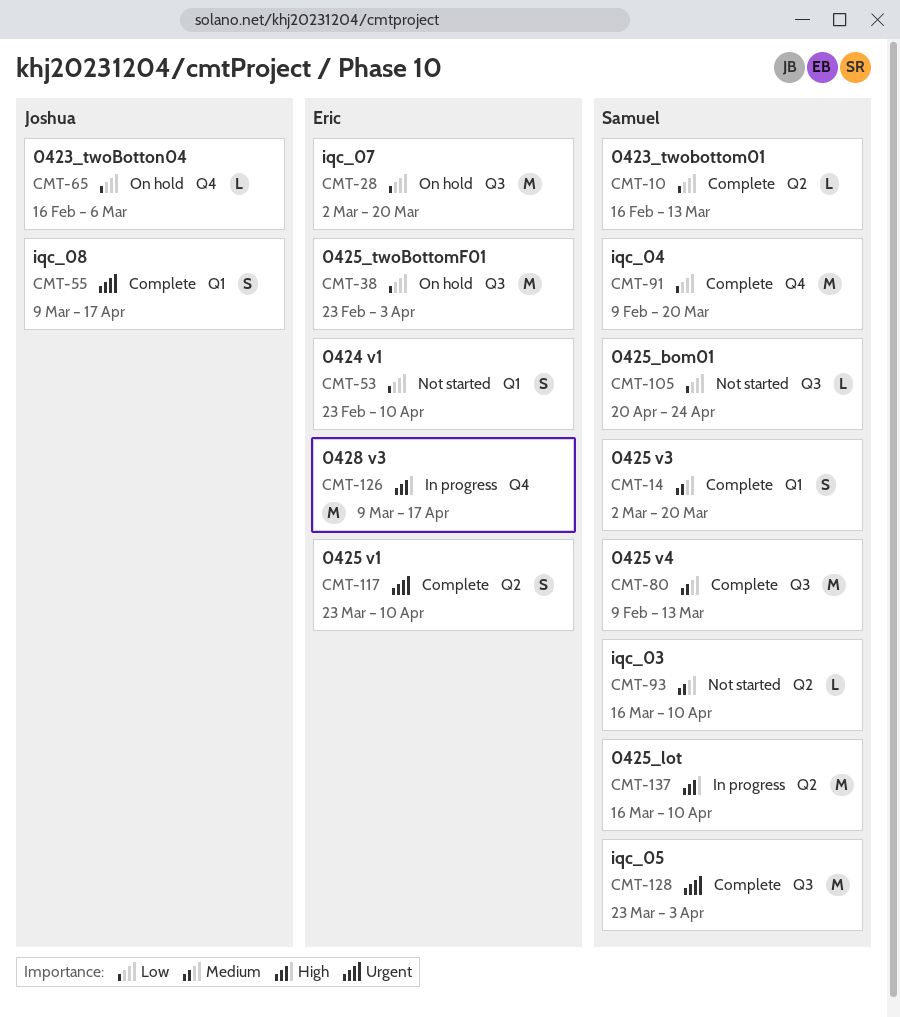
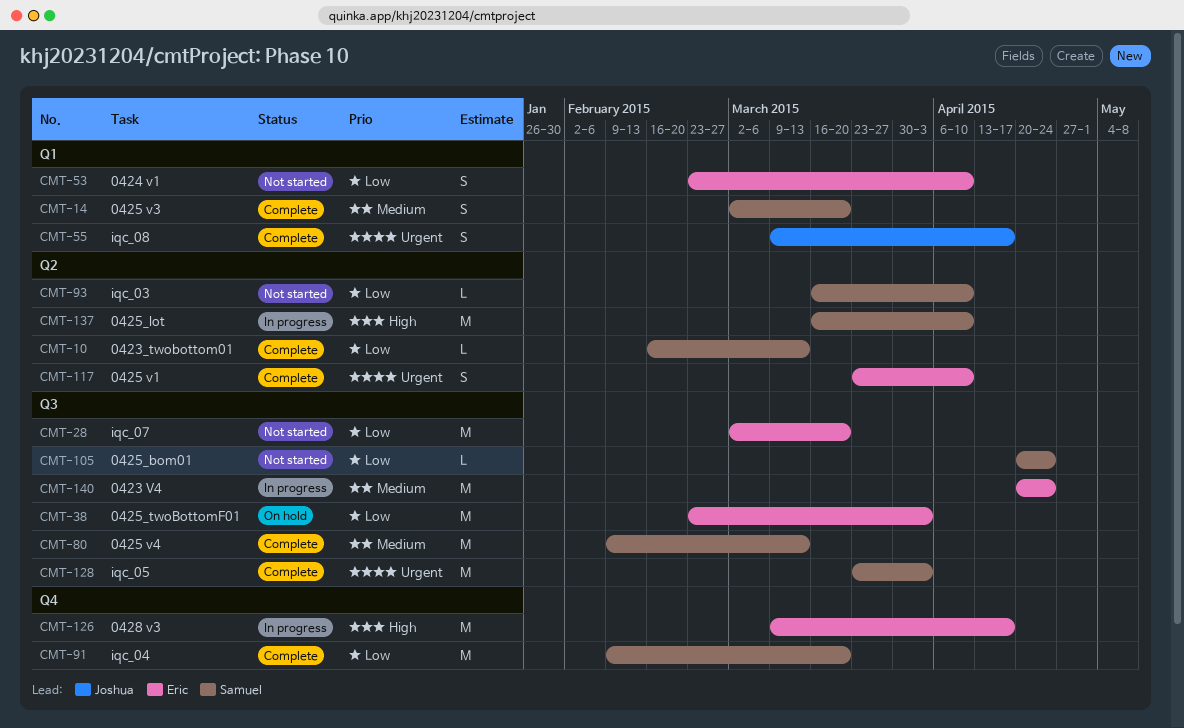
CMT-28, status: On hold -> Not started
CMT-65: present -> none
CMT-93, priority: Medium -> Low
CMT-140: none -> present

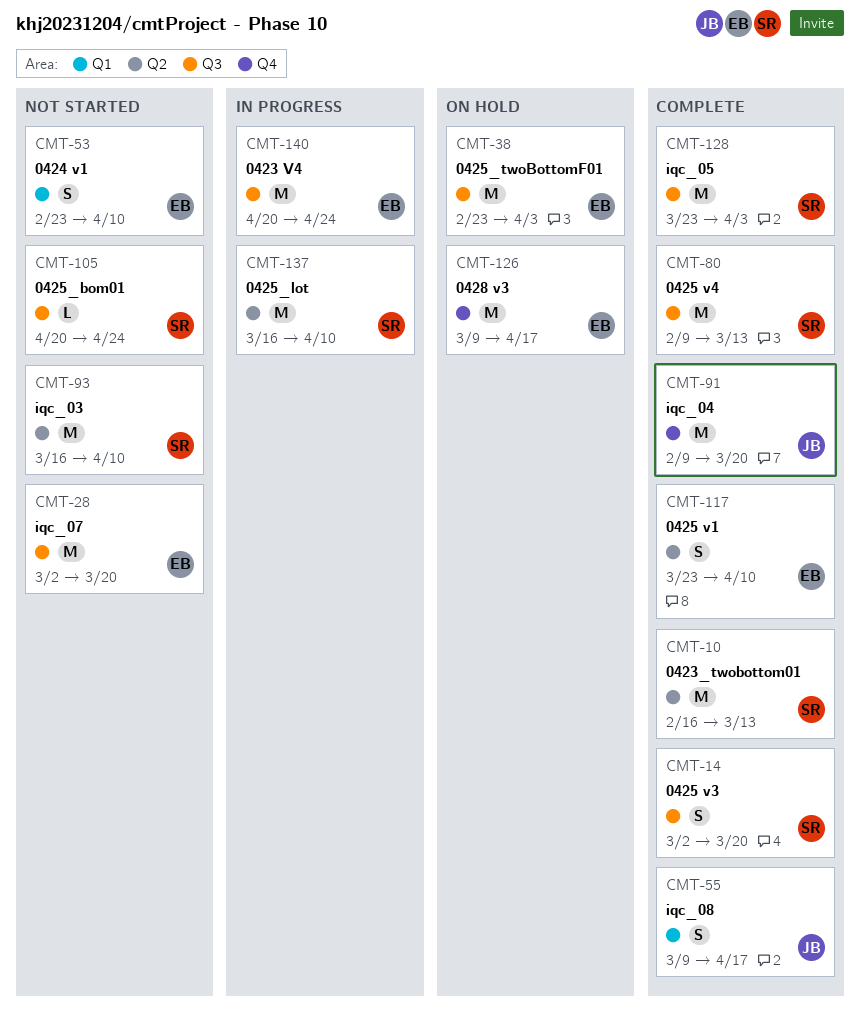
CMT-10, estimate: L -> M
CMT-14, label: Q1 -> Q3
CMT-91, owner: Samuel -> Joshua
CMT-93, estimate: L -> M
CMT-126, status: In progress -> On hold

